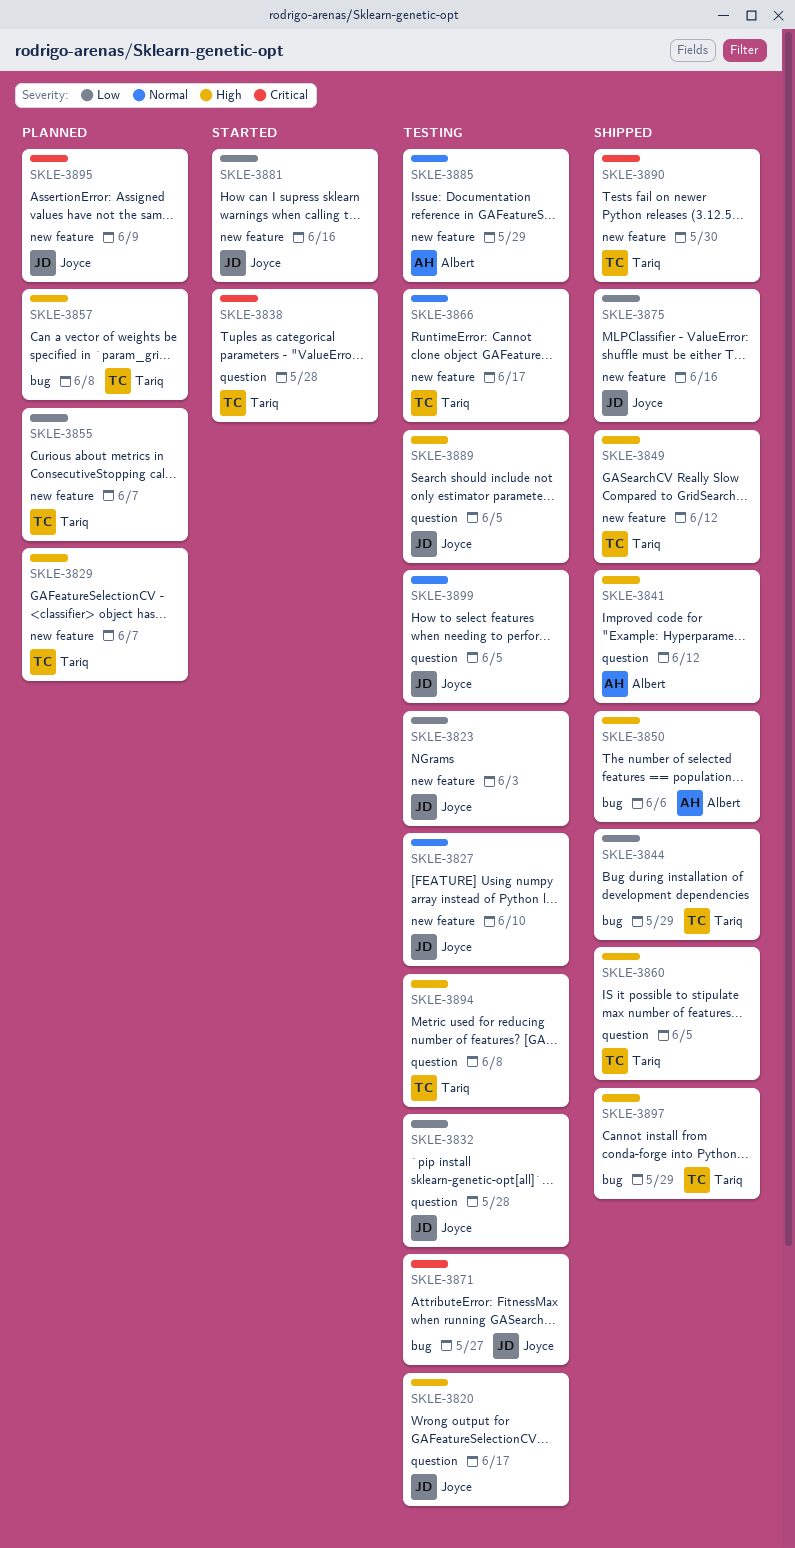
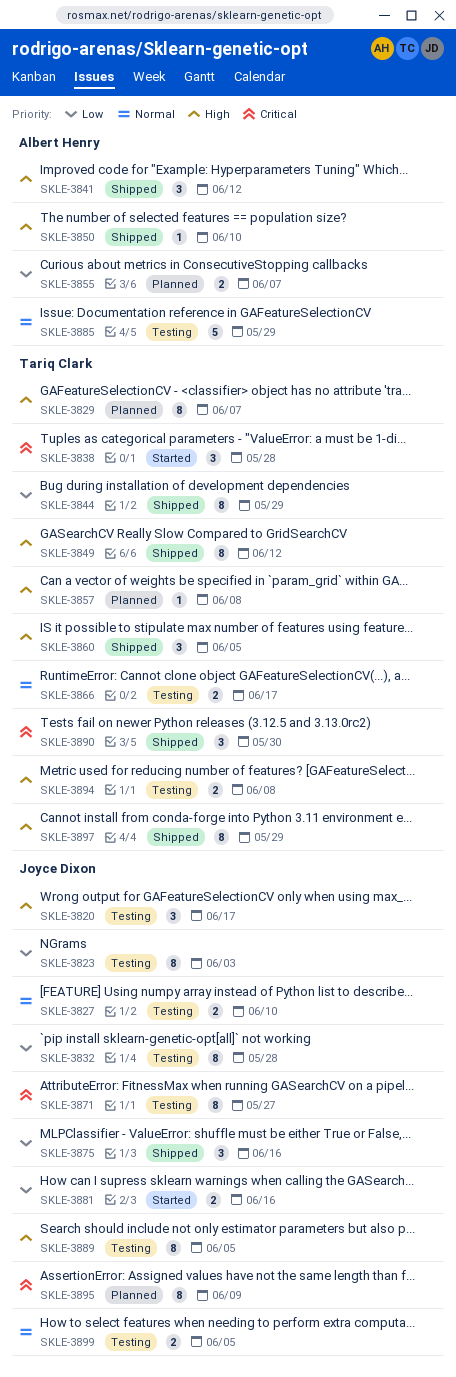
SKLE-3850, due: Jun 6 -> Jun 10
SKLE-3855, owner: Tariq Clark -> Albert Henry

